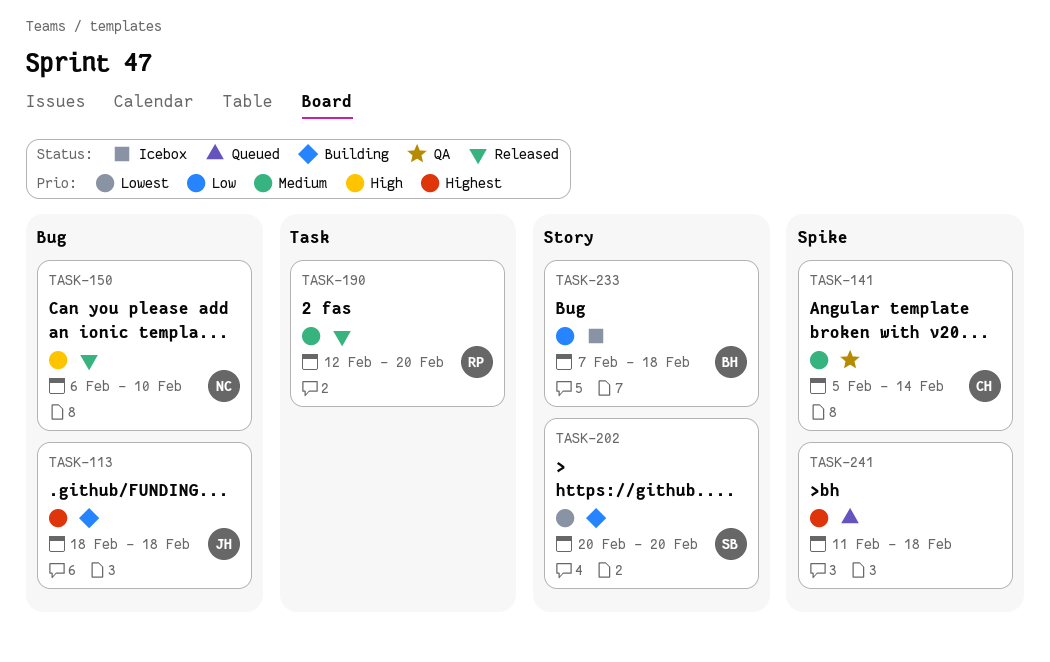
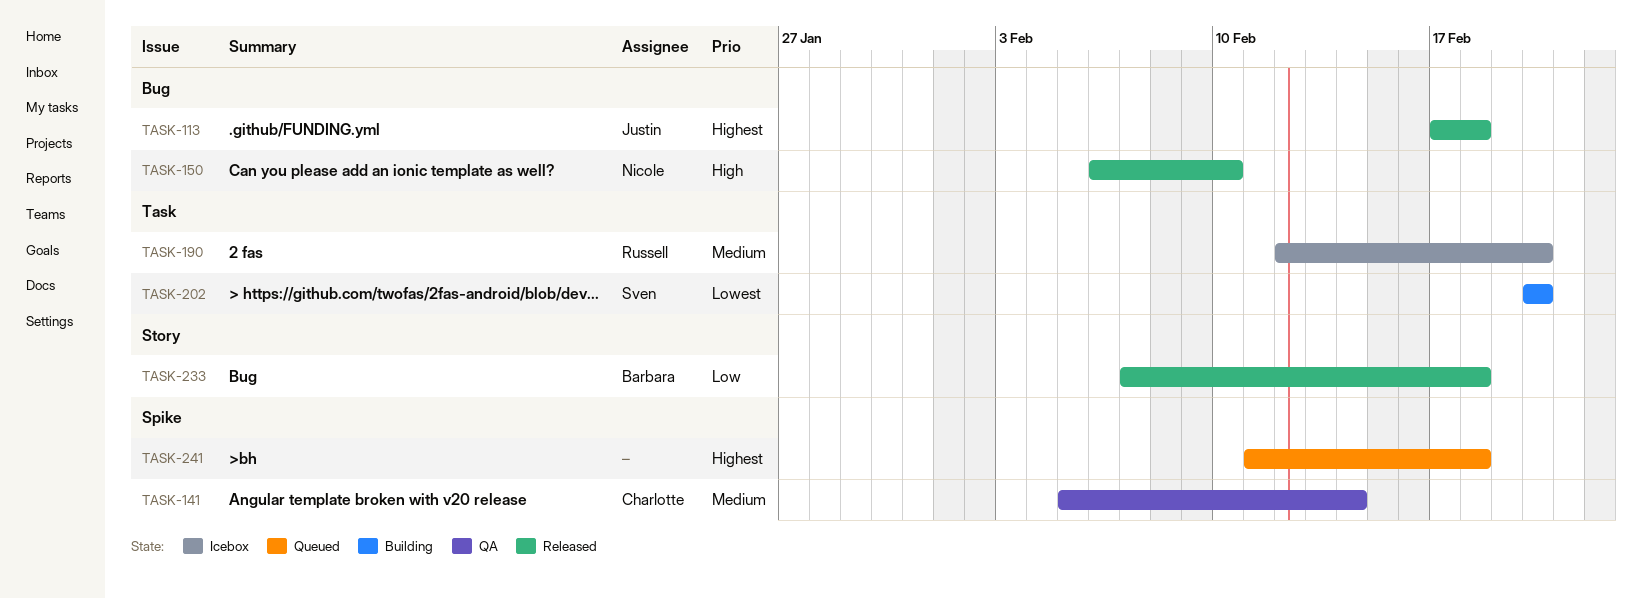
TASK-113, status: Building -> Released
TASK-113, start: Feb 18 -> Feb 17
TASK-190, status: Released -> Icebox
TASK-202, label: Story -> Task
TASK-233, status: Icebox -> Released

